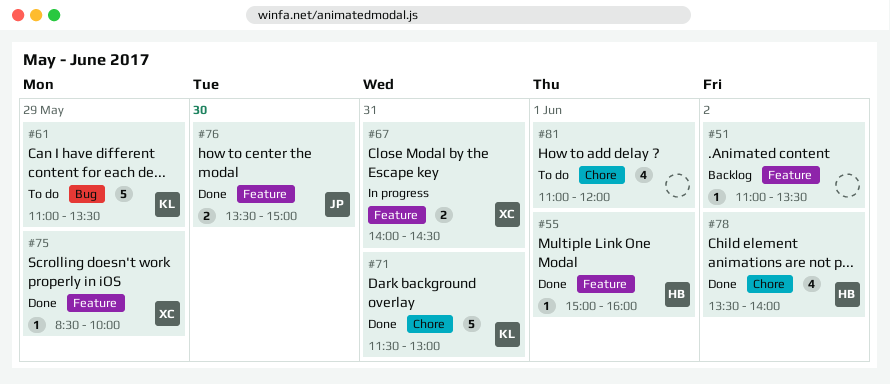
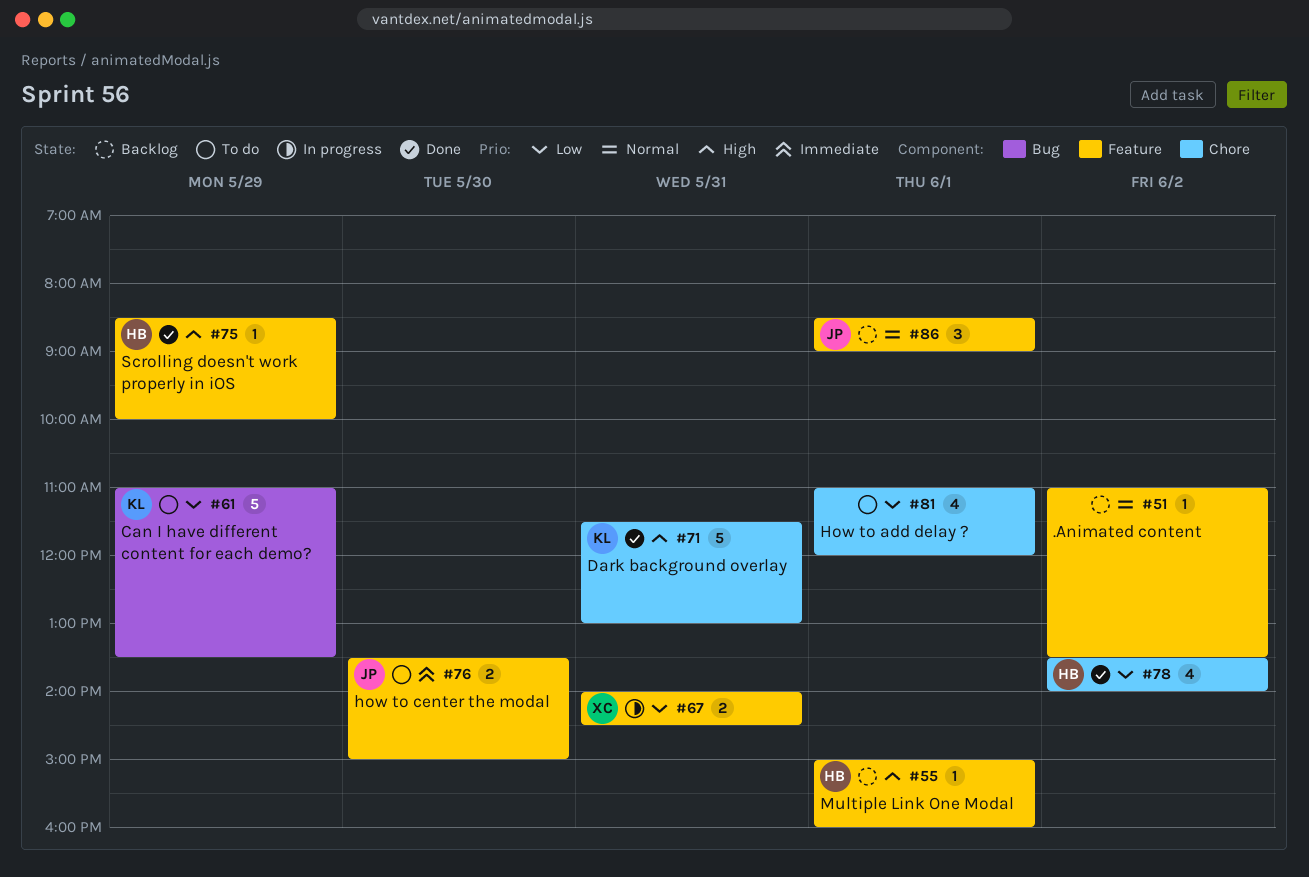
#55, status: Done -> Backlog
#75, owner: XC -> HB
#76, status: Done -> To do
#86: none -> present

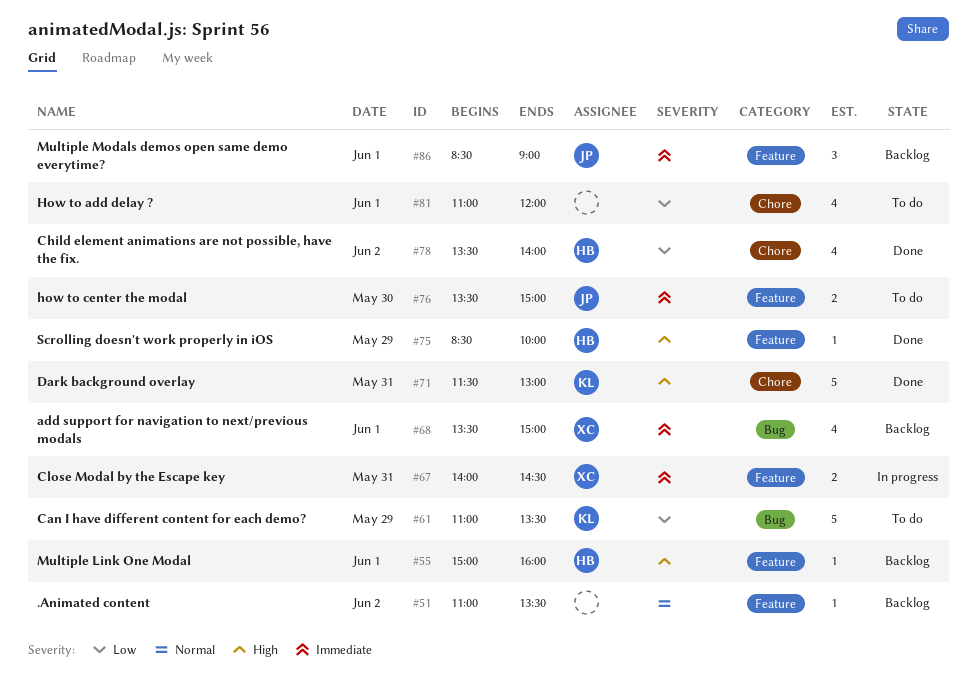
#67, priority: Low -> Immediate
#68: none -> present
#86, priority: Normal -> Immediate

